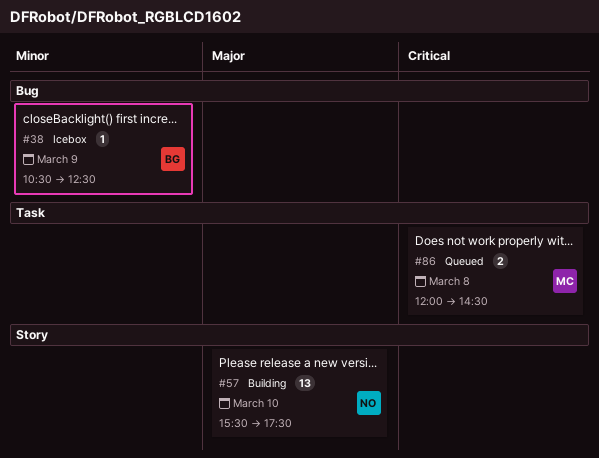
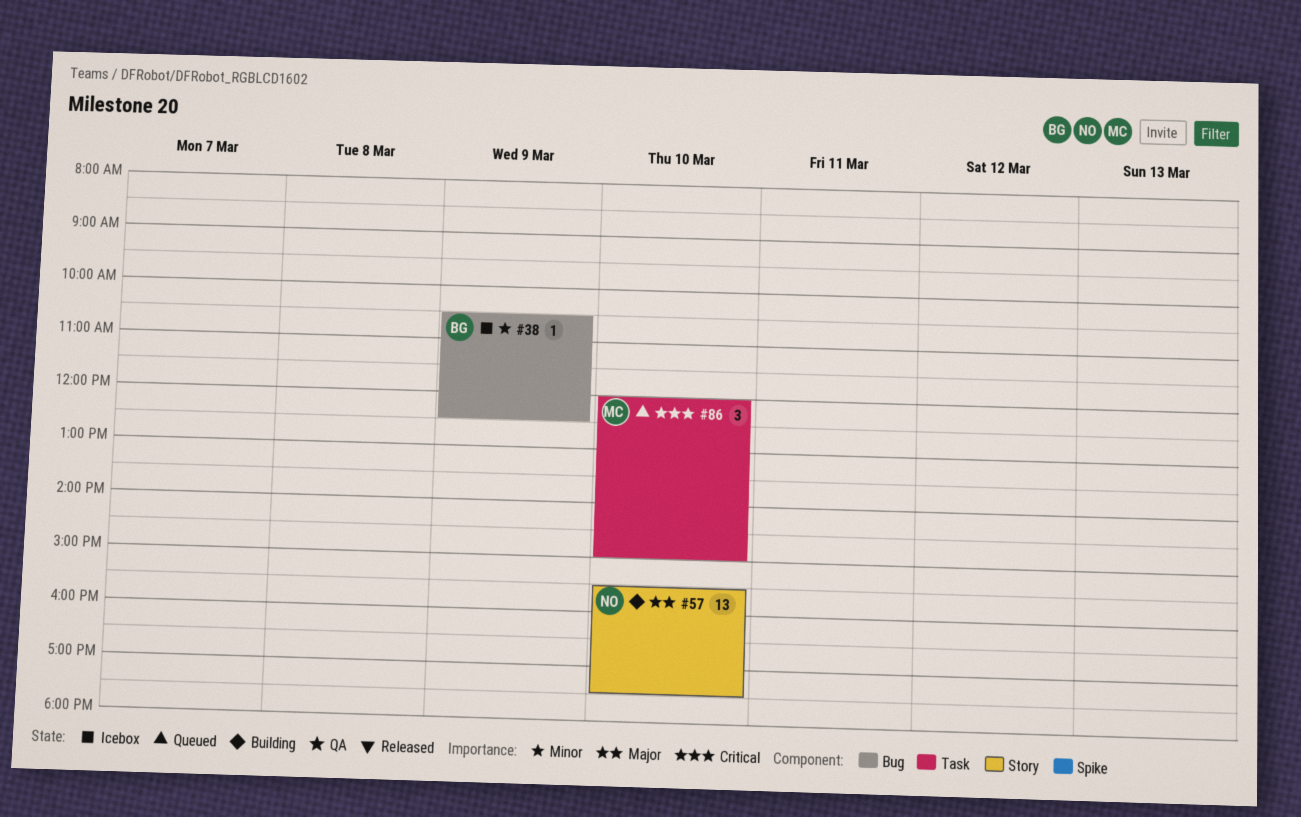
#86, estimate: 2 -> 3
#86, day: Mar 8 -> Mar 10
#86, ends: 14:30 -> 15:00

